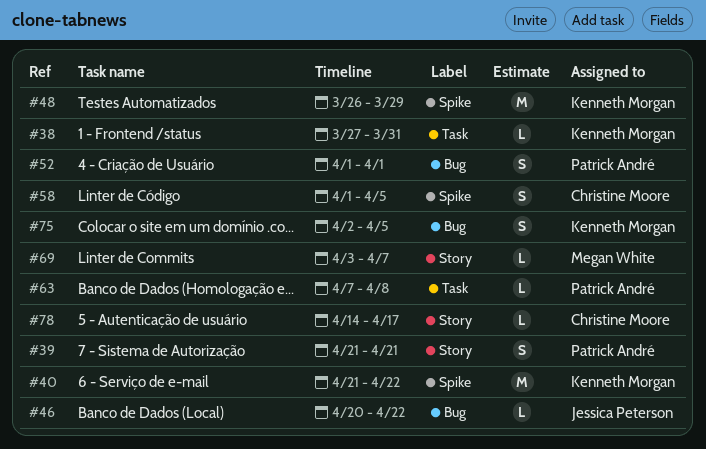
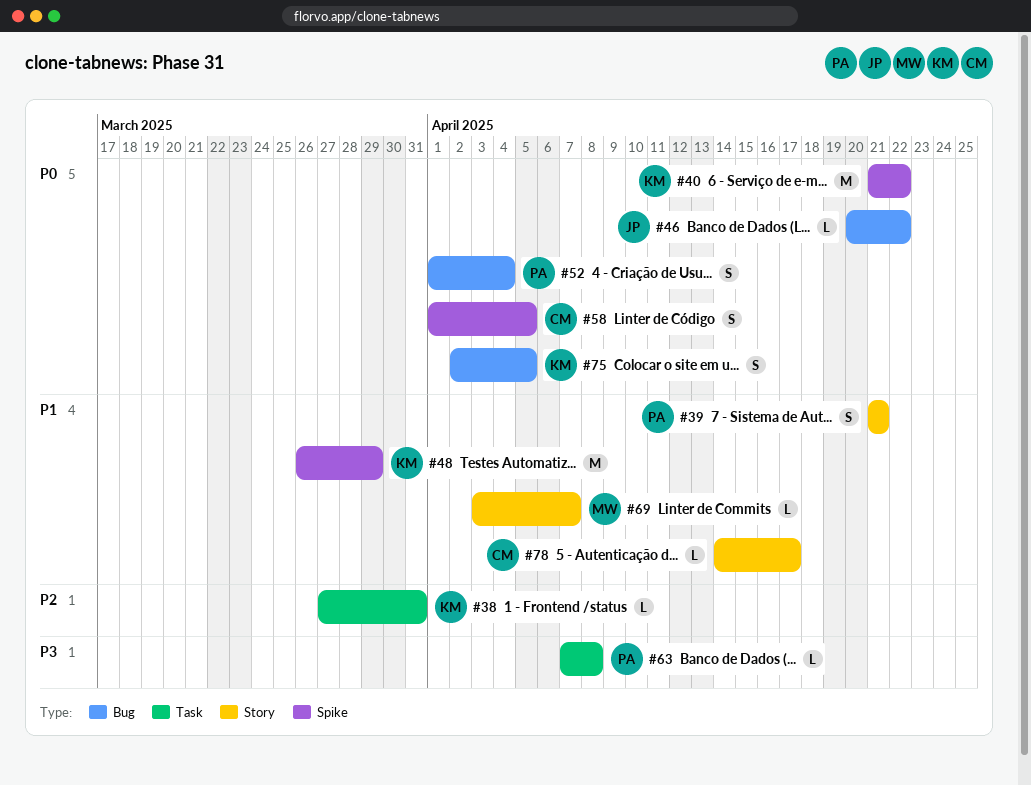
#52, due: Apr 1 -> Apr 4

